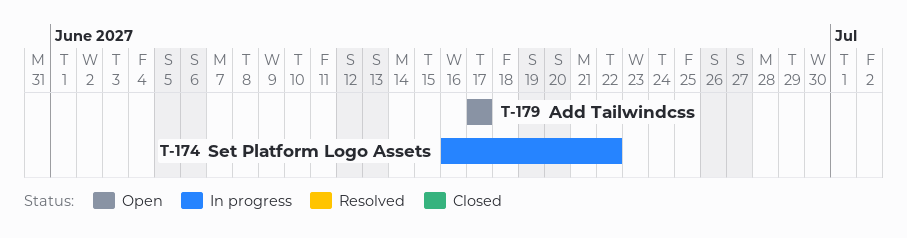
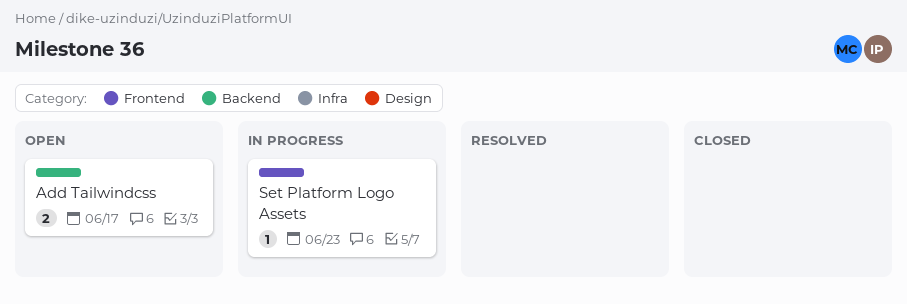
Set Platform Logo Assets, due: Jun 22 -> Jun 23

